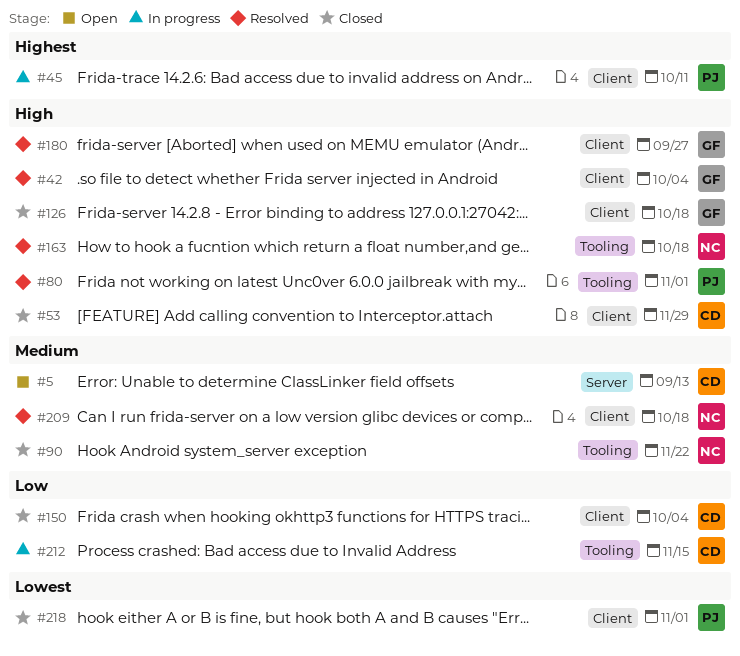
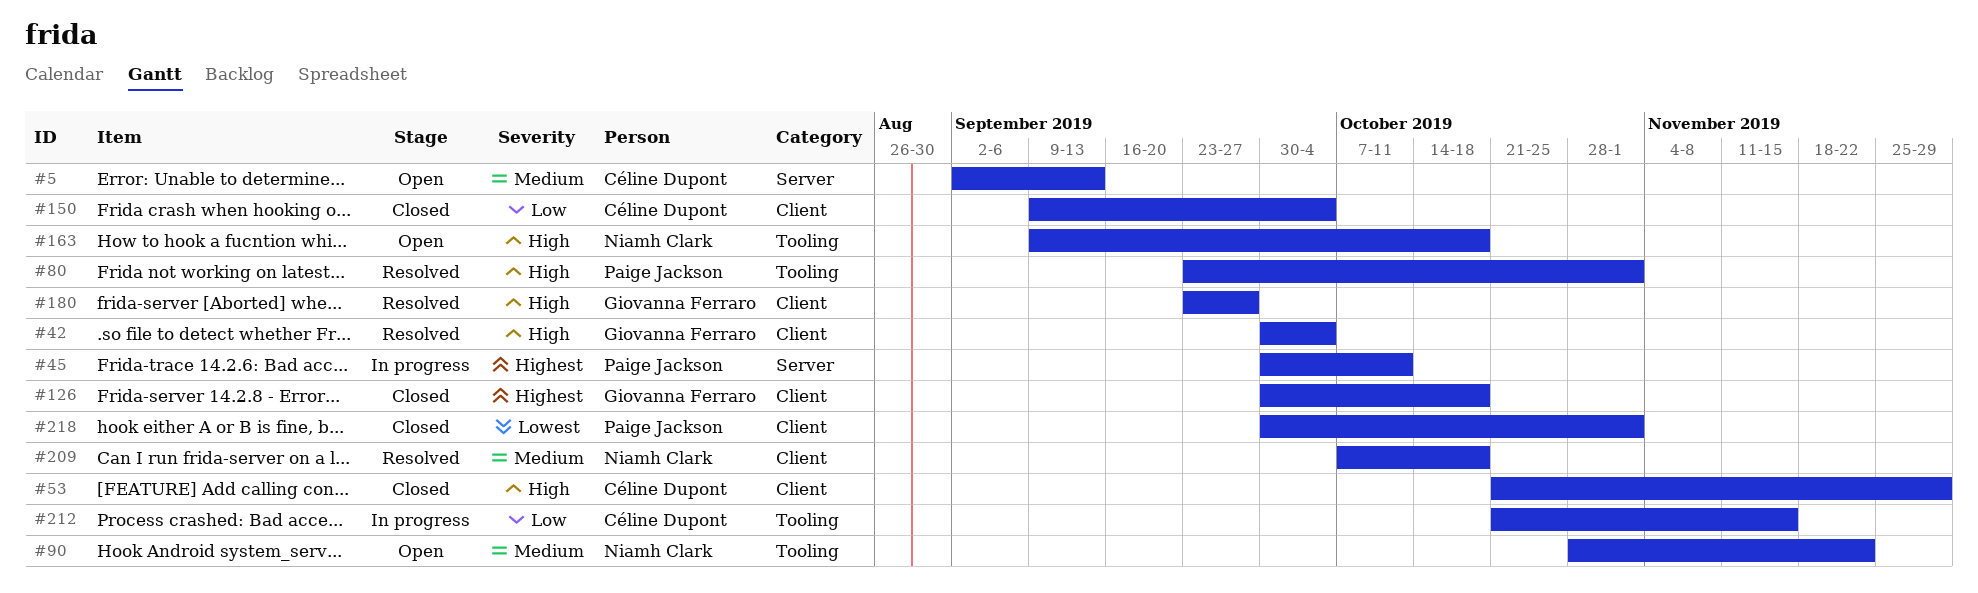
#45, label: Client -> Server
#90, status: Closed -> Open
#126, priority: High -> Highest
#163, status: Resolved -> Open

